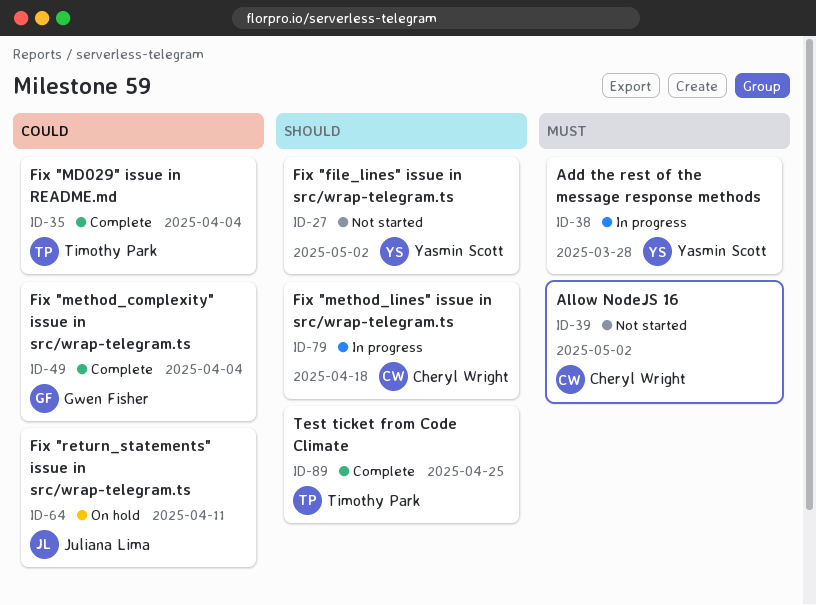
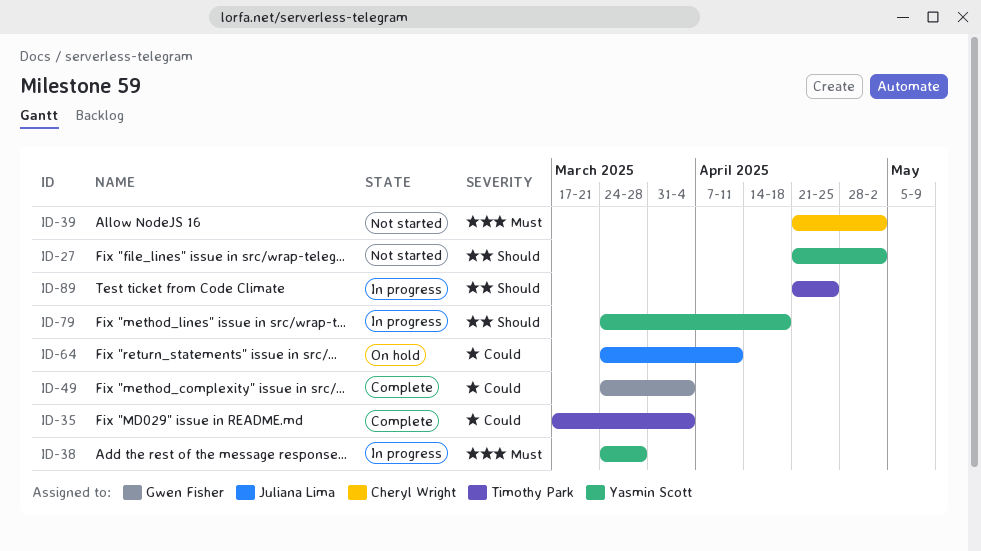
ID-79, owner: Cheryl Wright -> Yasmin Scott
ID-89, status: Complete -> In progress

